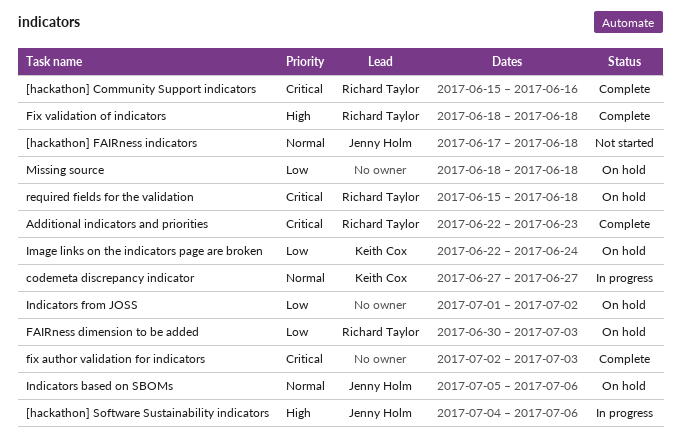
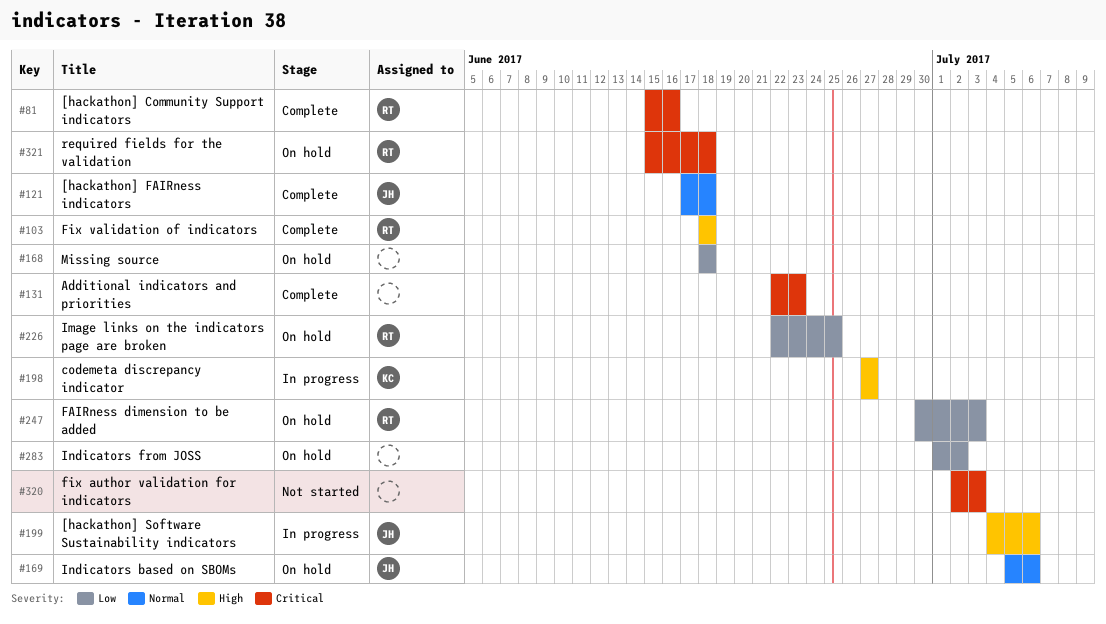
[hackathon] FAIRness indicators, status: Not started -> Complete
Additional indicators and priorities, owner: Richard Taylor -> none
codemeta discrepancy indicator, priority: Normal -> High
fix author validation for indicators, status: Complete -> Not started
Image links on the indicators page are broken, owner: Keith Cox -> Richard Taylor
Image links on the indicators page are broken, due: Jun 24 -> Jun 25

